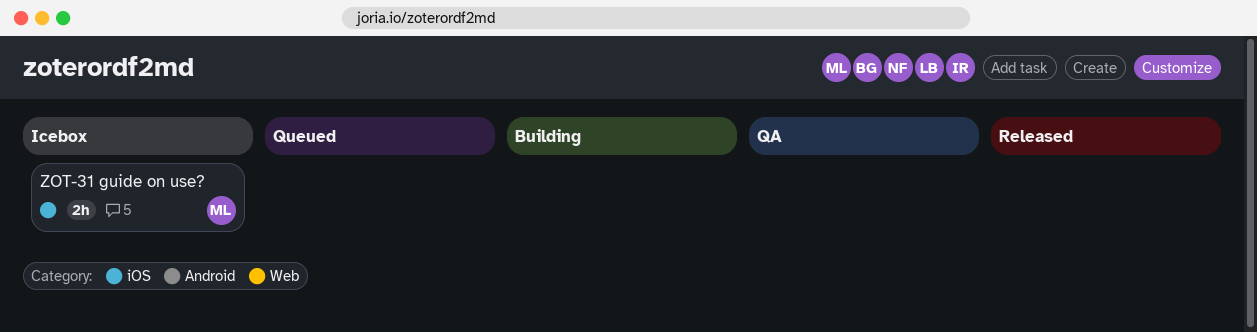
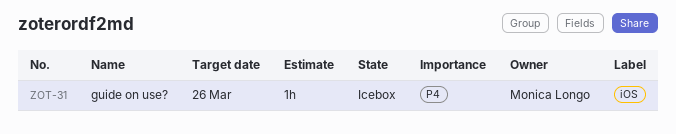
ZOT-31, estimate: 2h -> 1h

